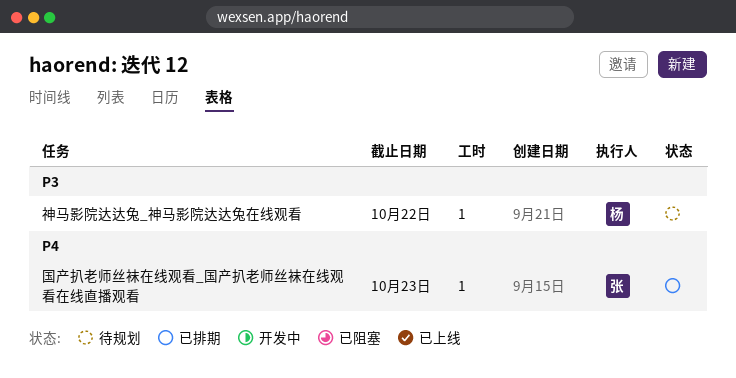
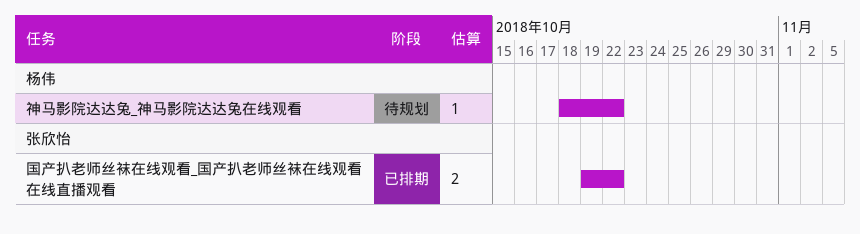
国产扒老师丝袜在线观看_国产扒老师丝袜在线观看在线直播观看, estimate: 1 -> 2
国产扒老师丝袜在线观看_国产扒老师丝袜在线观看在线直播观看, due: Oct 23 -> Oct 22

